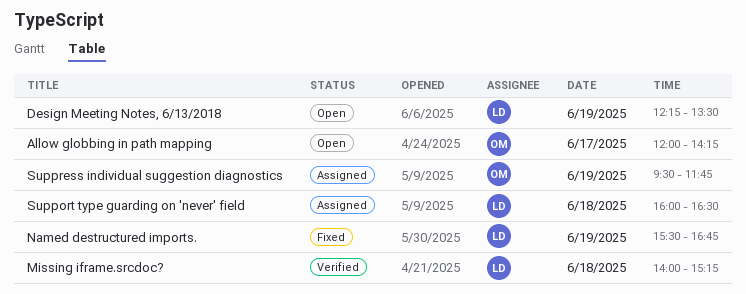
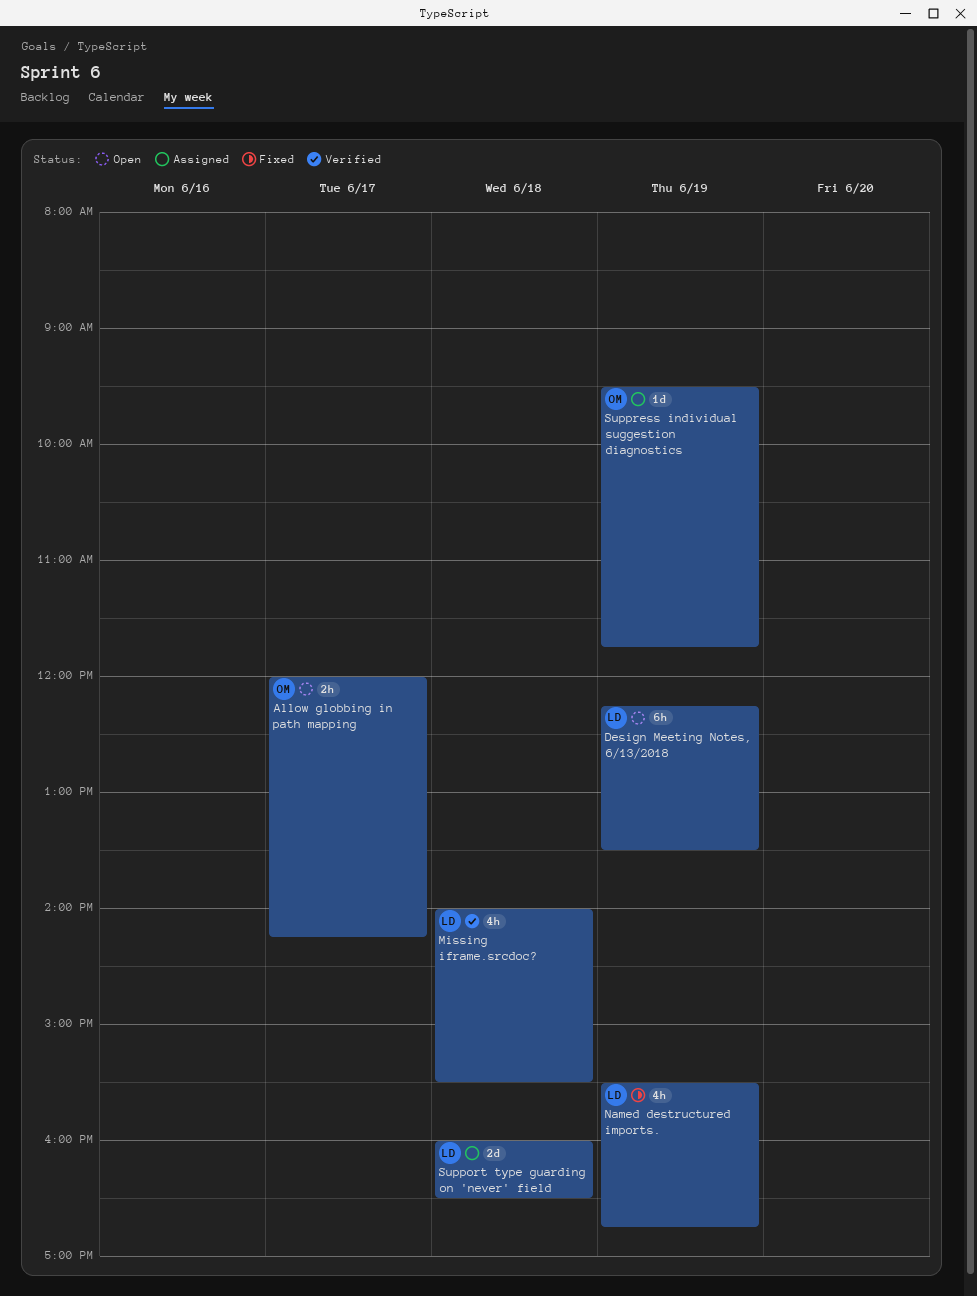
Missing iframe.srcdoc?, ends: 15:15 -> 15:30

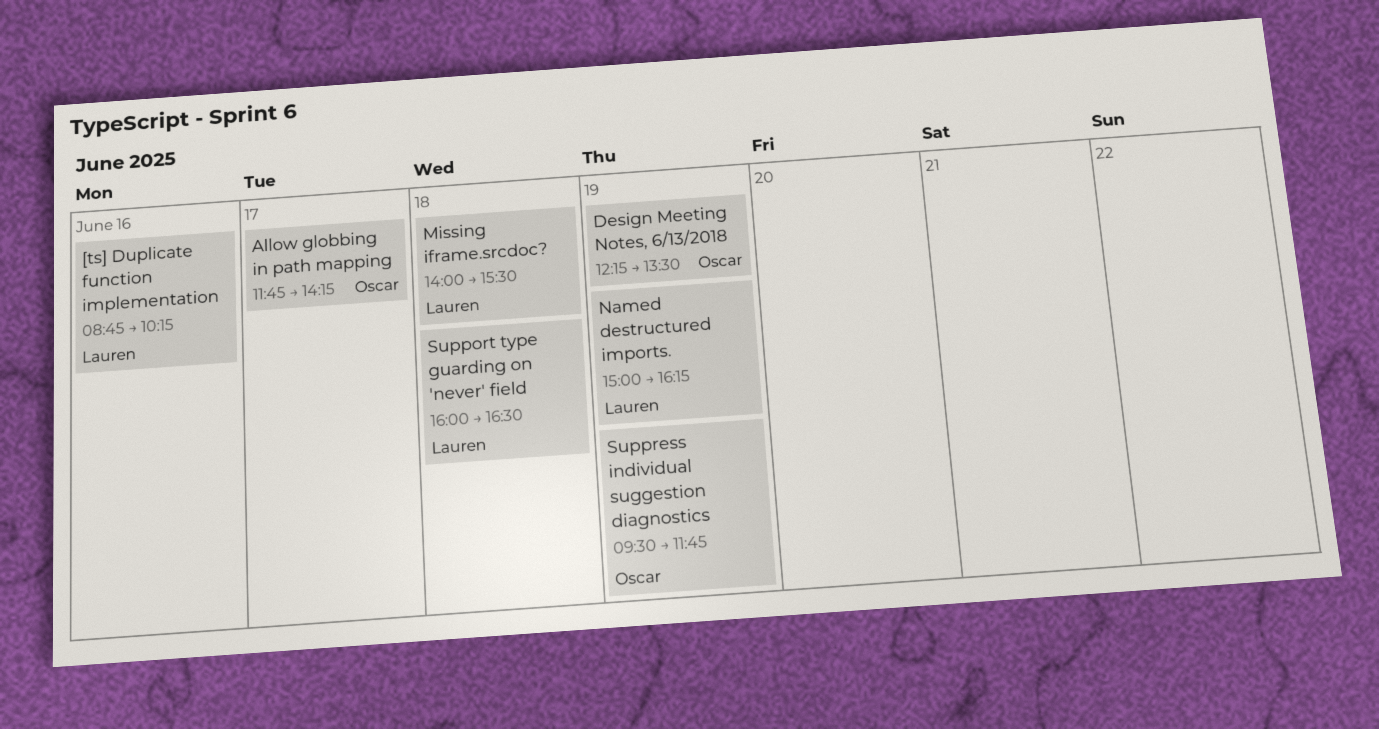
[ts] Duplicate function implementation: none -> present
Allow globbing in path mapping, begins: 12:00 -> 11:45
Design Meeting Notes, 6/13/2018, owner: Lauren -> Oscar
Named destructured imports., begins: 15:30 -> 15:00
Named destructured imports., ends: 16:45 -> 16:15

